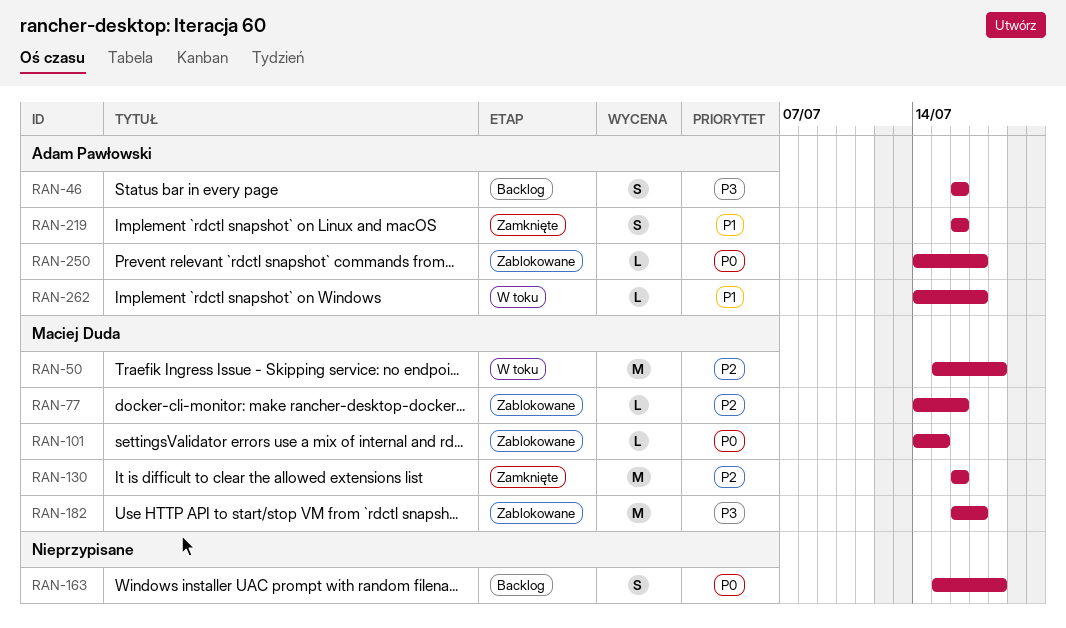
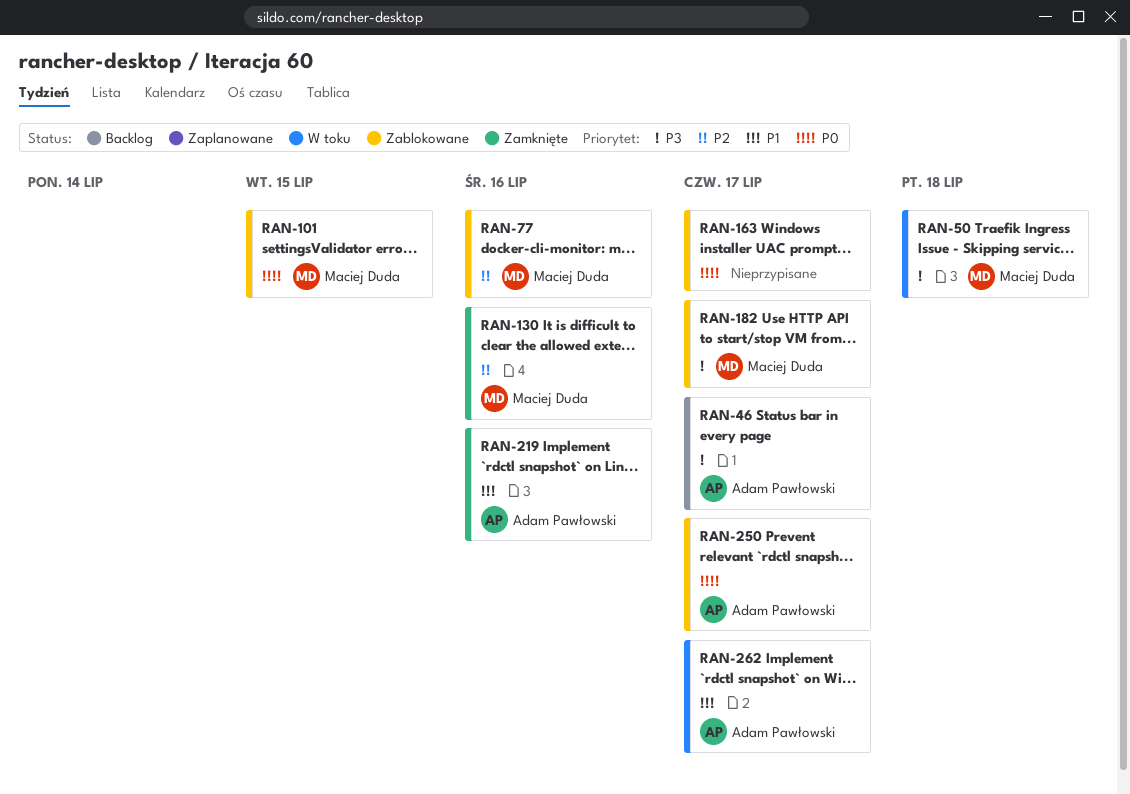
RAN-46, due: Jul 16 -> Jul 17
RAN-50, priority: P2 -> P3
RAN-163, status: Backlog -> Zablokowane
RAN-163, due: Jul 18 -> Jul 17

